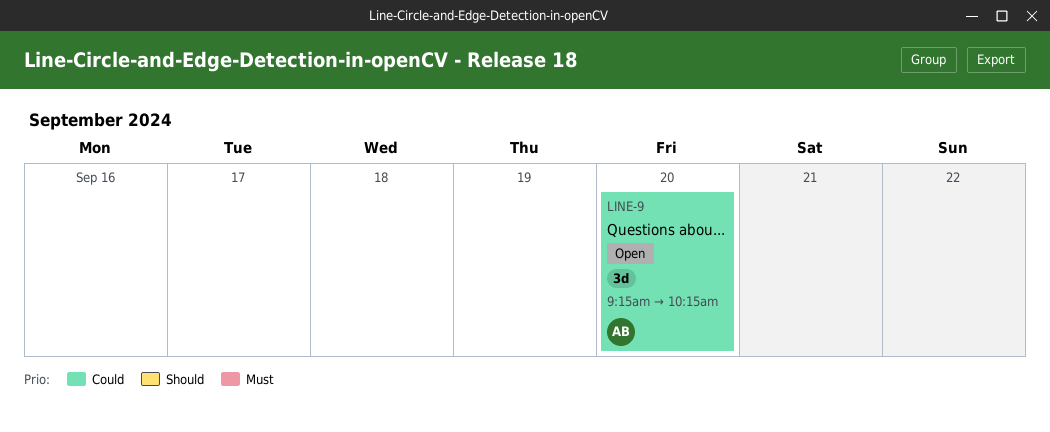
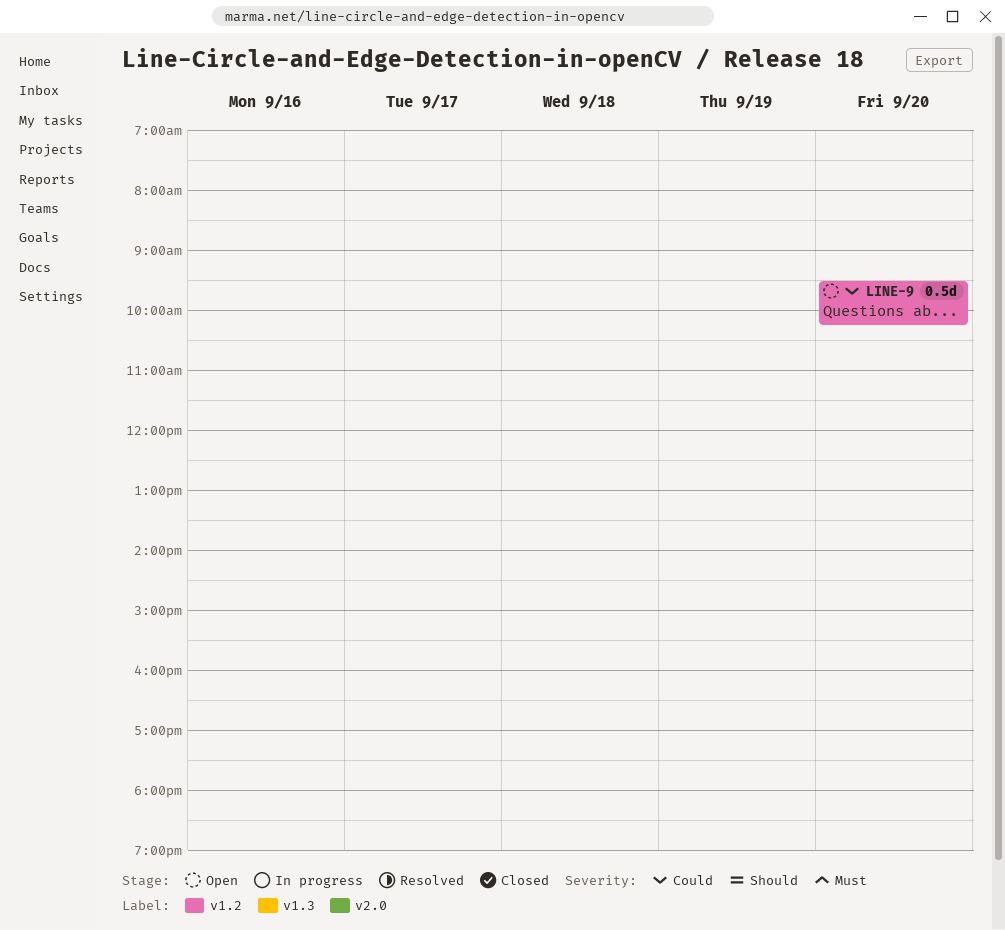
LINE-9, estimate: 3d -> 0.5d
LINE-9, begins: 09:15 -> 09:30

